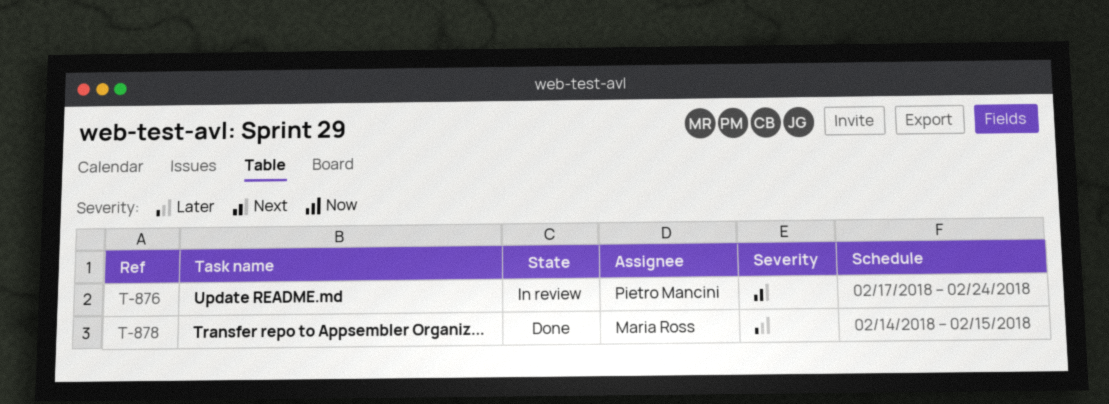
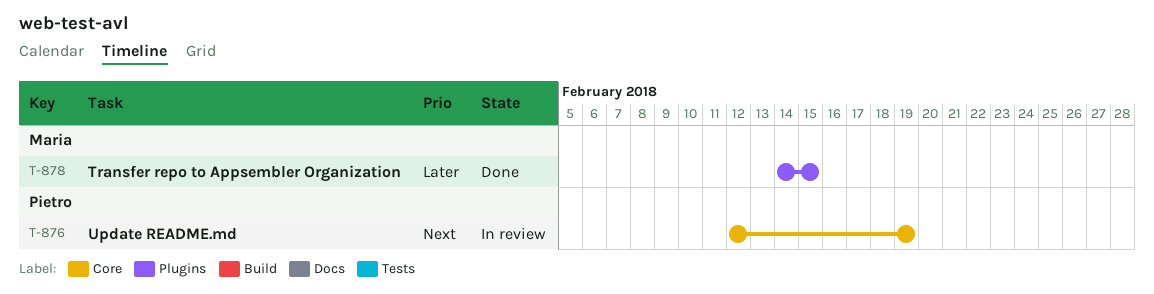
T-876, start: Feb 17 -> Feb 12
T-876, due: Feb 24 -> Feb 19

